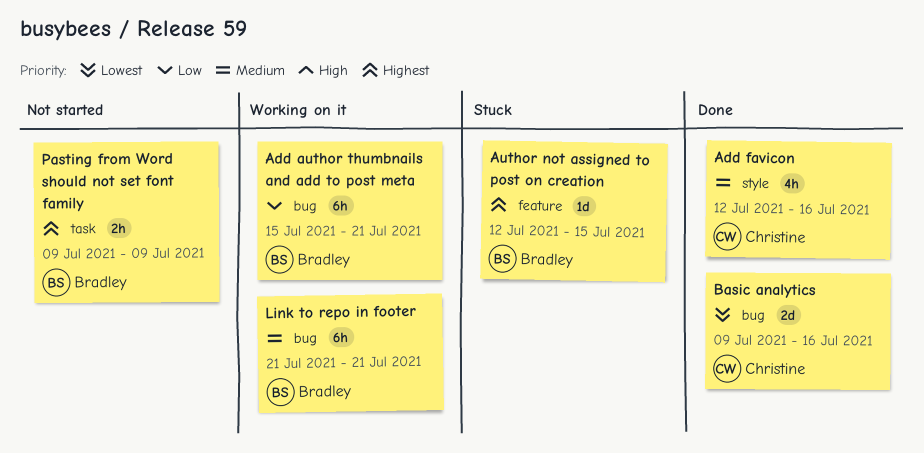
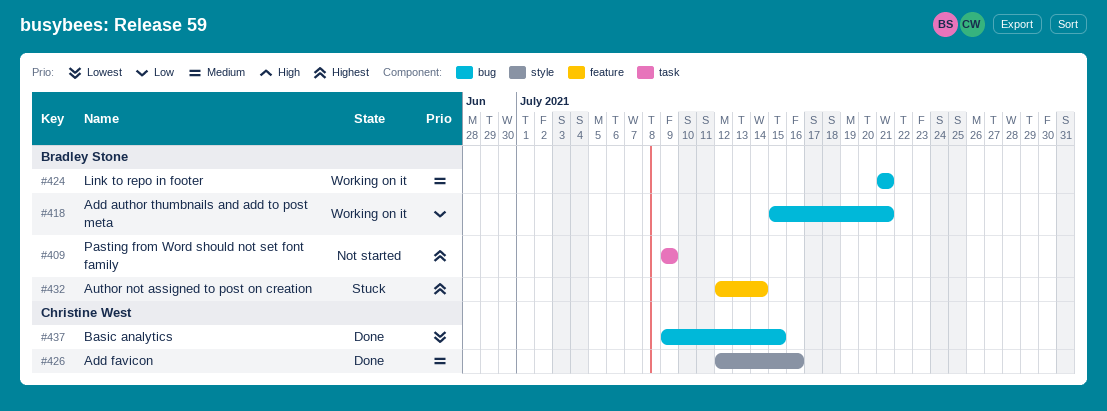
Author not assigned to post on creation, due: Jul 15 -> Jul 14
Basic analytics, due: Jul 16 -> Jul 15

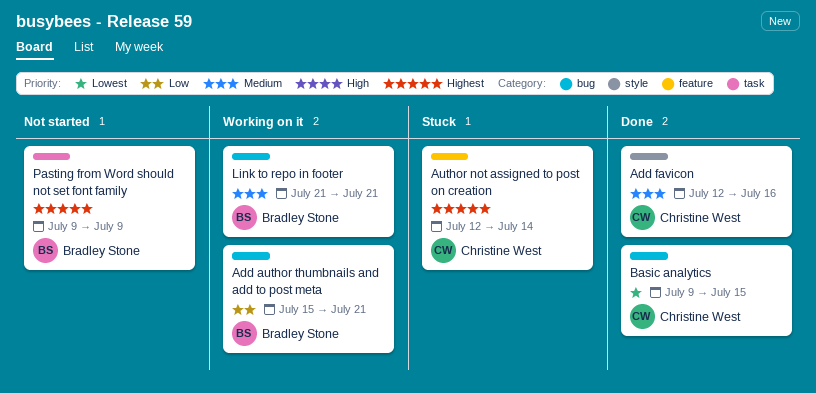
Author not assigned to post on creation, owner: Bradley Stone -> Christine West

